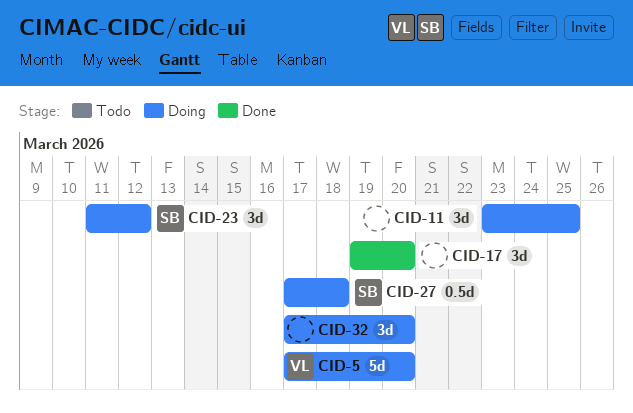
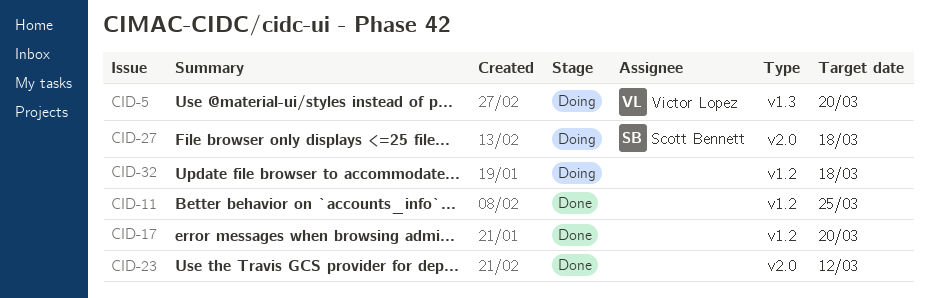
CID-11, status: Doing -> Done
CID-23, status: Doing -> Done
CID-23, owner: Scott Bennett -> none
CID-32, due: Mar 20 -> Mar 18

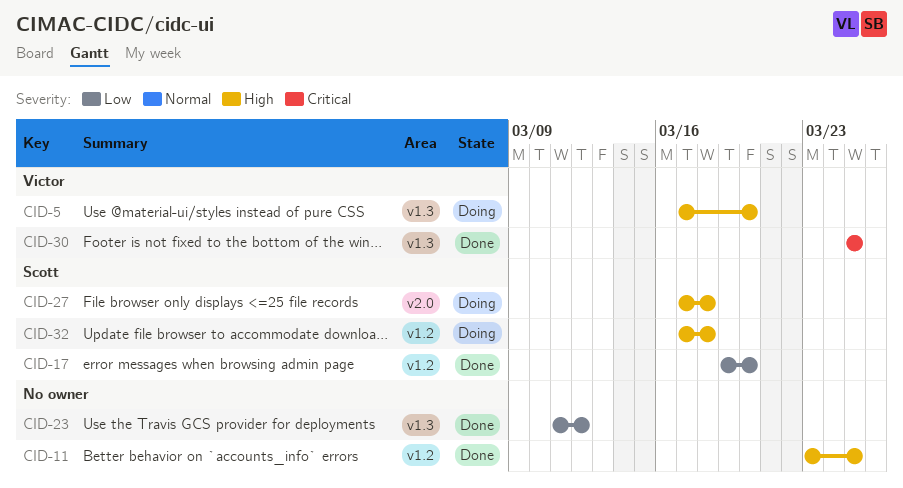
CID-17, owner: none -> Scott Bennett
CID-23, label: v2.0 -> v1.3
CID-30: none -> present
CID-32, owner: none -> Scott Bennett

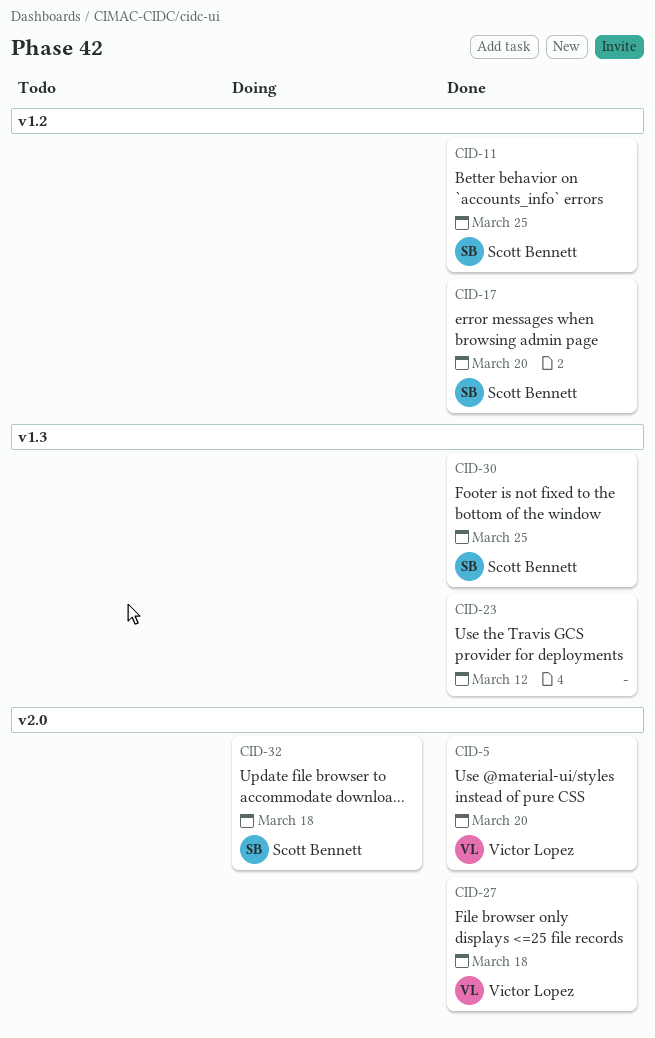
CID-5, status: Doing -> Done
CID-5, label: v1.3 -> v2.0
CID-11, owner: none -> Scott Bennett
CID-27, status: Doing -> Done
CID-27, owner: Scott Bennett -> Victor Lopez
CID-30, owner: Victor Lopez -> Scott Bennett
CID-32, label: v1.2 -> v2.0

